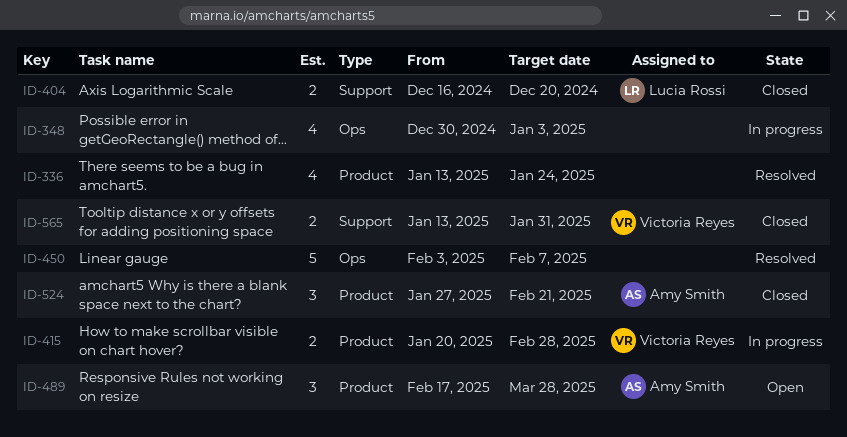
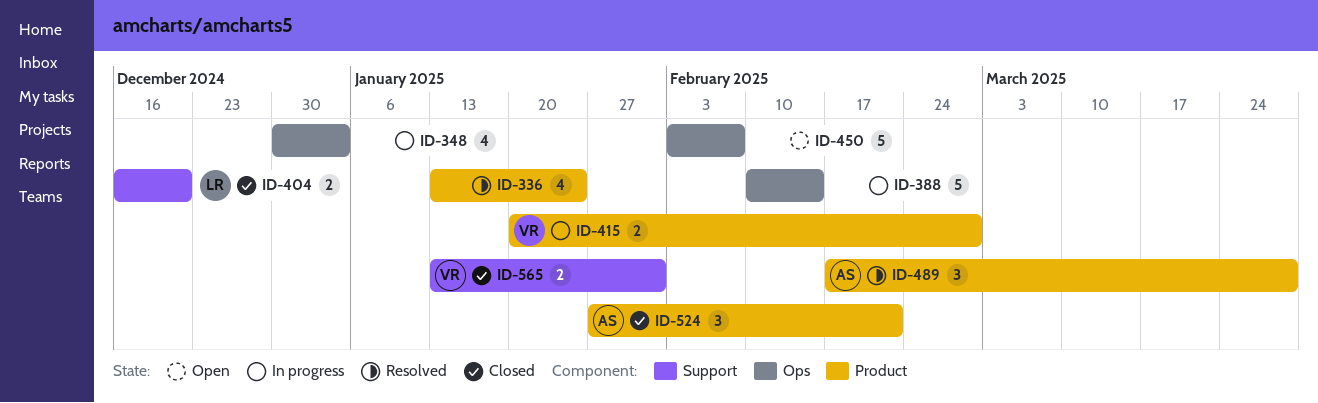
ID-388: none -> present
ID-450, status: Resolved -> Open
ID-489, status: Open -> Resolved

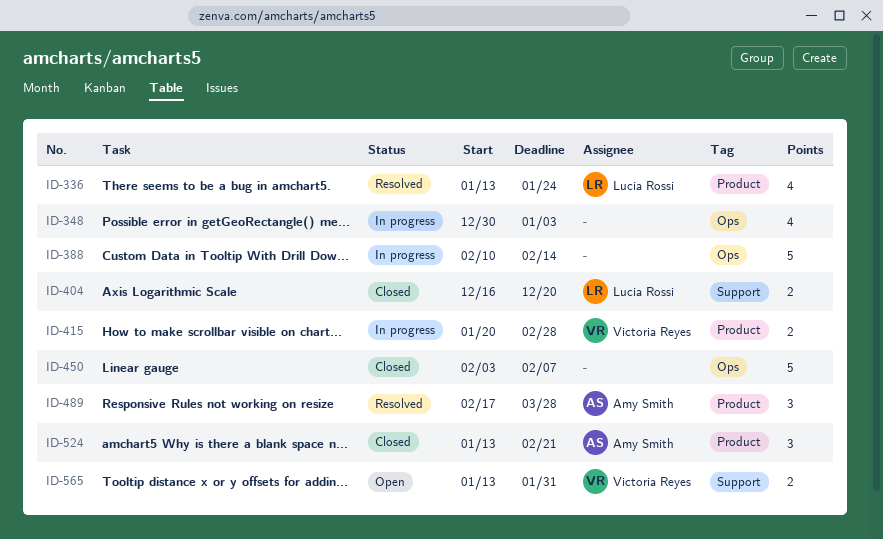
ID-336, owner: none -> Lucia Rossi
ID-450, status: Open -> Closed
ID-524, start: Jan 27 -> Jan 13
ID-565, status: Closed -> Open

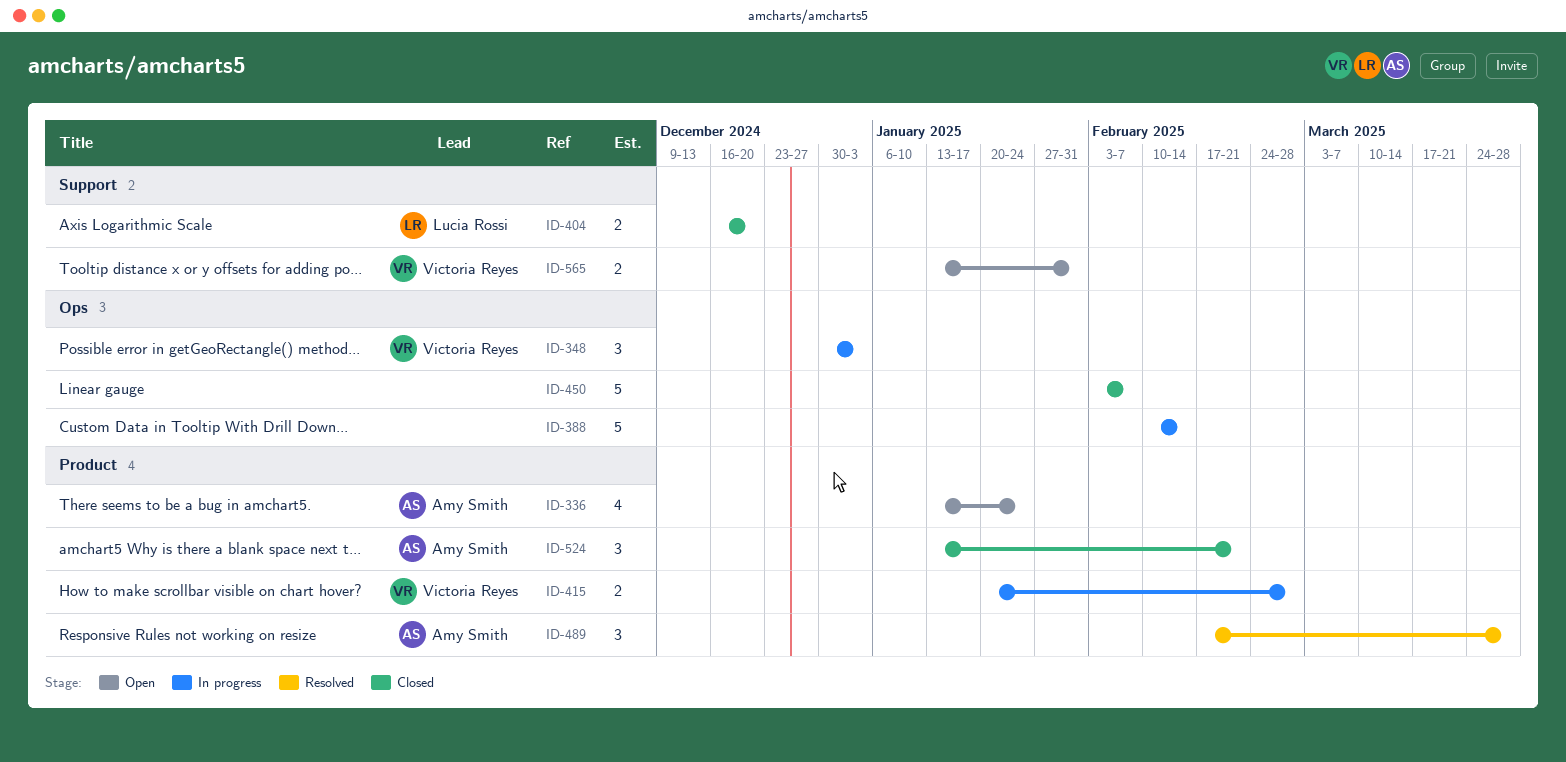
ID-336, status: Resolved -> Open
ID-336, owner: Lucia Rossi -> Amy Smith
ID-348, owner: none -> Victoria Reyes
ID-348, estimate: 4 -> 3

